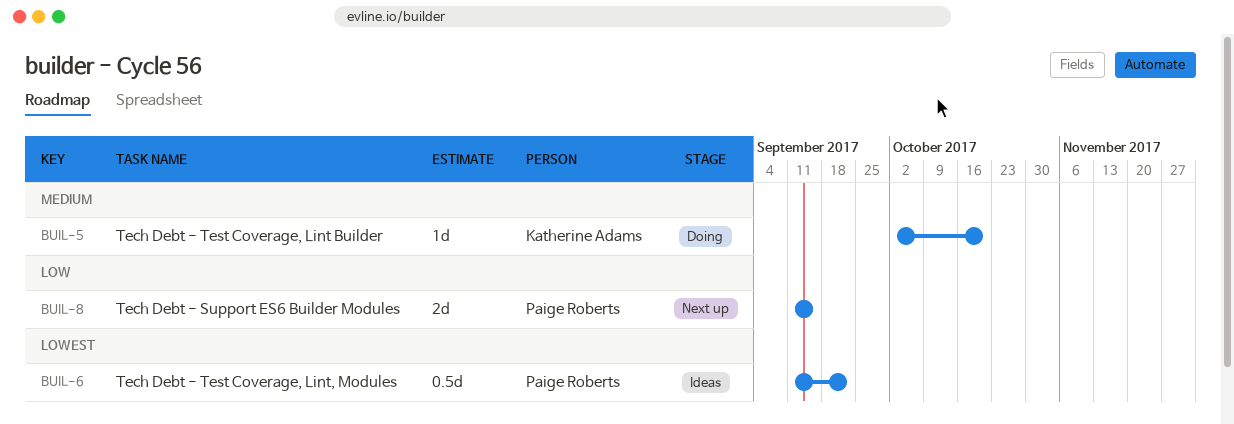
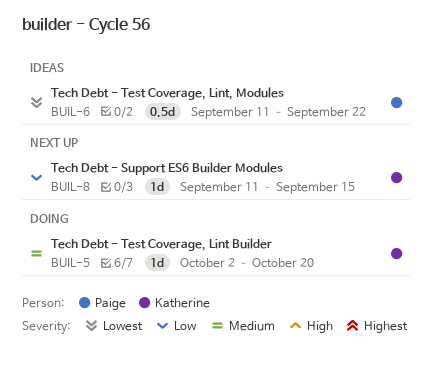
BUIL-8, owner: Paige Roberts -> Katherine Adams
BUIL-8, estimate: 2d -> 1d

